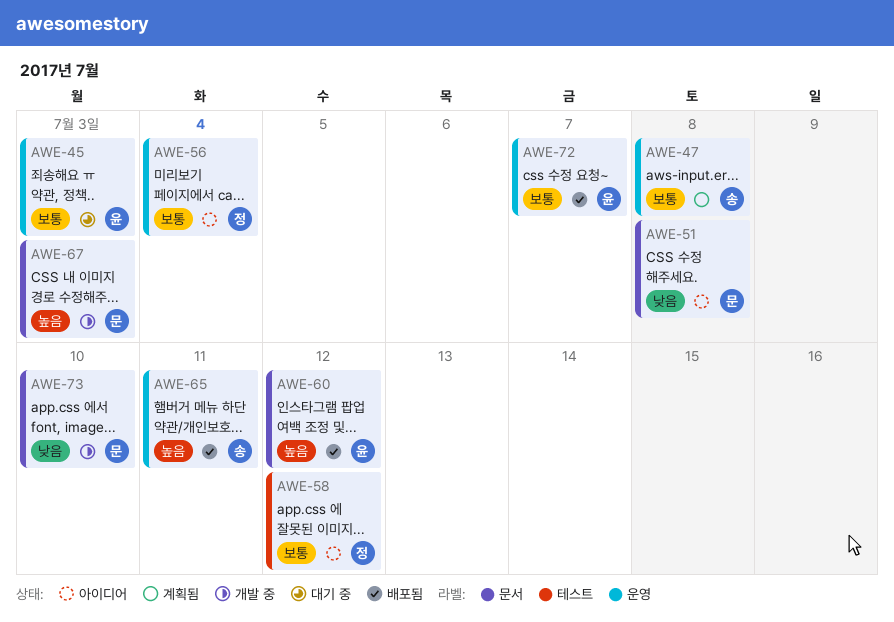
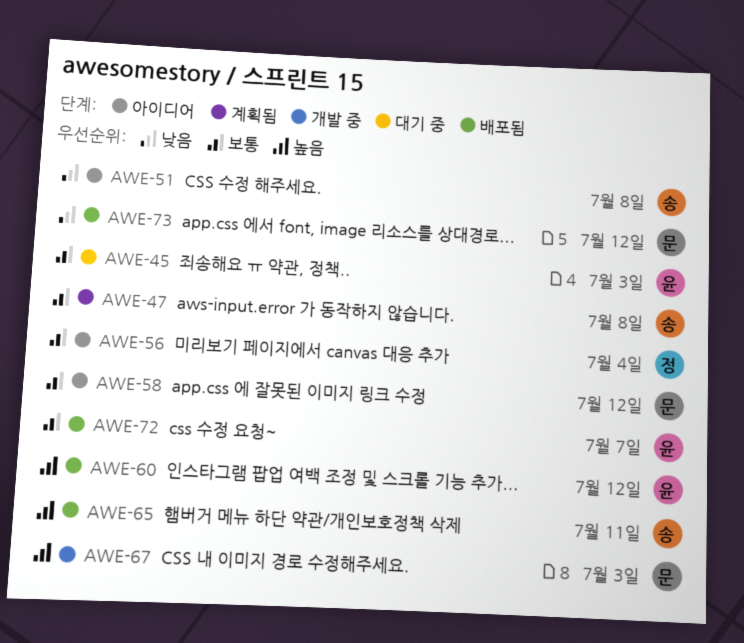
AWE-51, owner: 문 -> 송
AWE-58, owner: 정 -> 문
AWE-73, status: 개발 중 -> 배포됨
AWE-73, due: Jul 10 -> Jul 12

